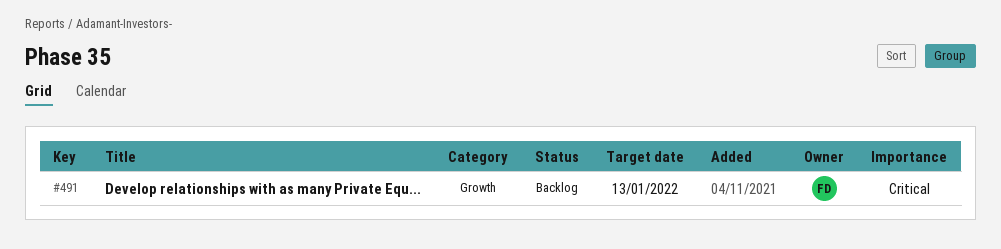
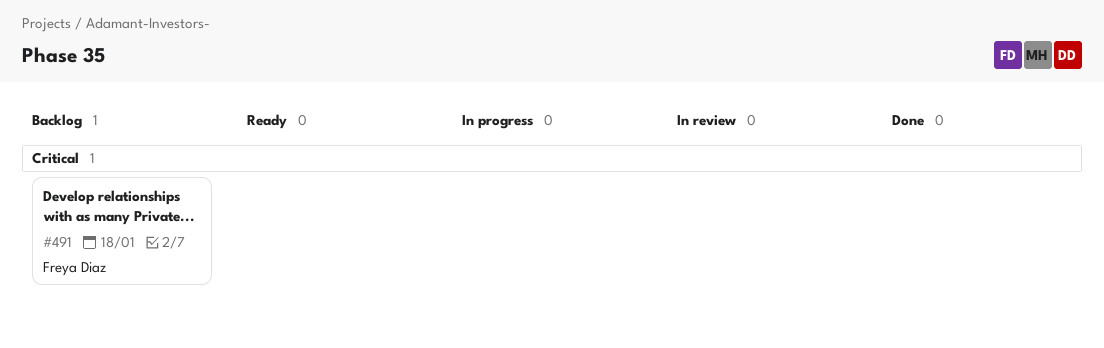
#491, due: Jan 13 -> Jan 18

